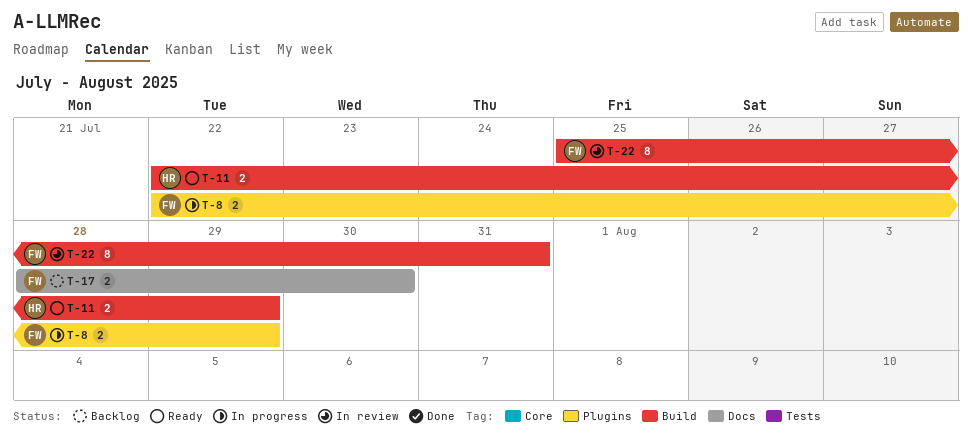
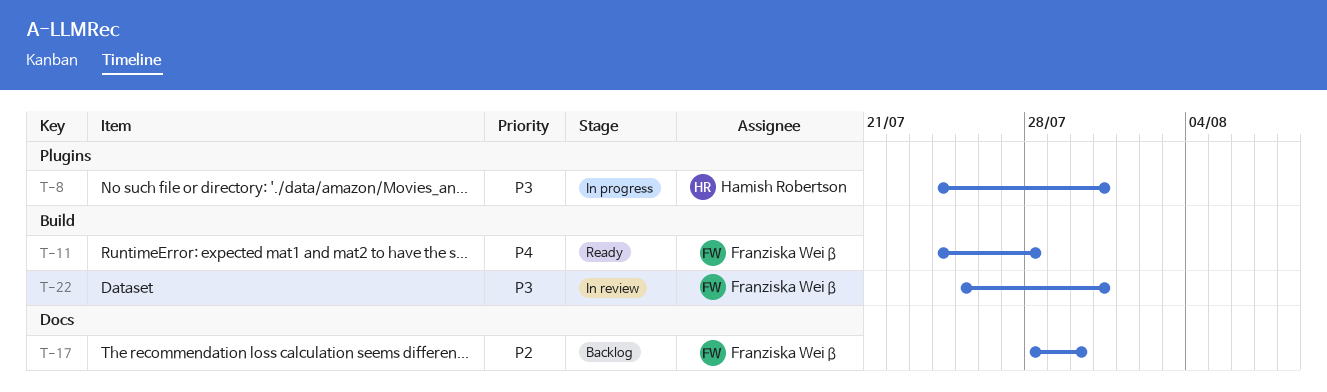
T-8, owner: Franziska Weiß -> Hamish Robertson
T-8, start: Jul 22 -> Jul 24
T-8, due: Jul 29 -> Jul 31
T-11, owner: Hamish Robertson -> Franziska Weiß
T-11, start: Jul 22 -> Jul 24
T-11, due: Jul 29 -> Jul 28

